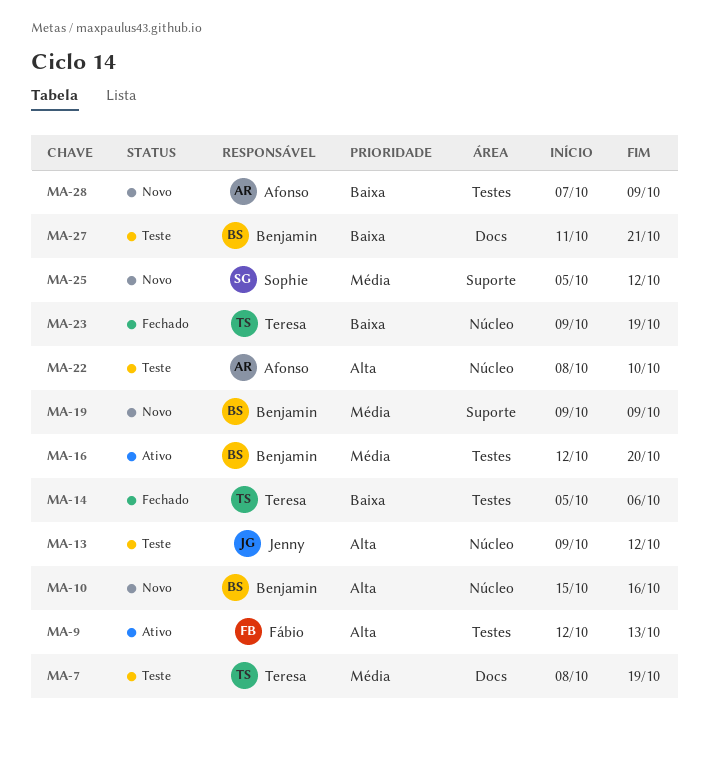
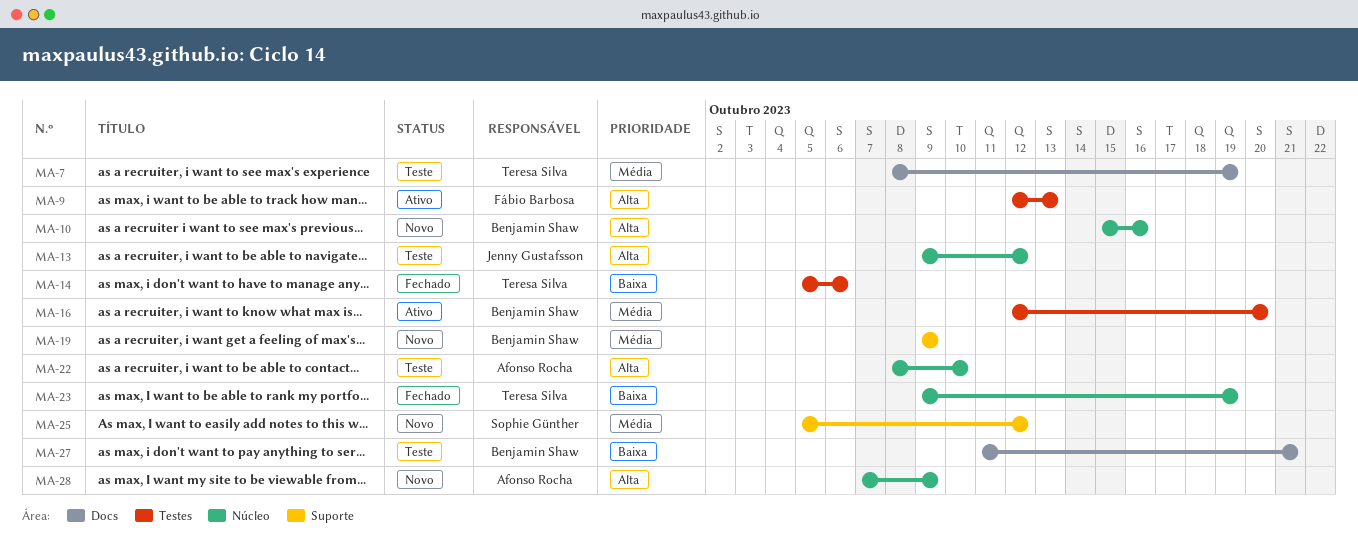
MA-28, priority: Baixa -> Alta
MA-28, label: Testes -> Núcleo

